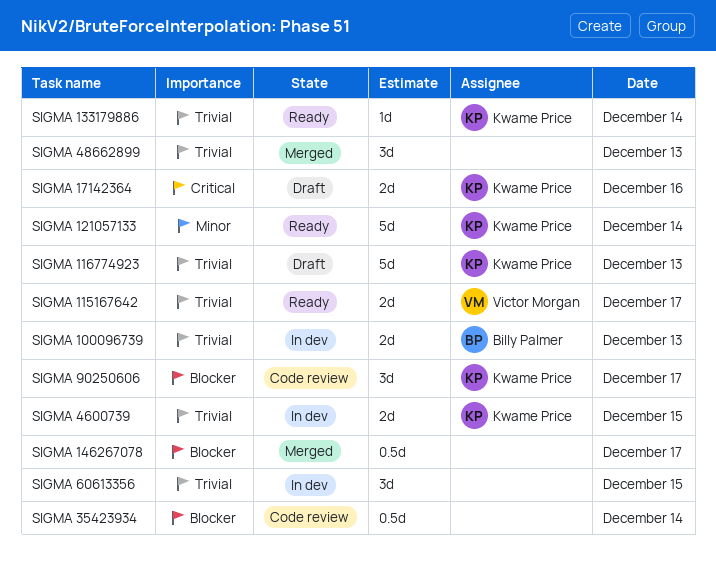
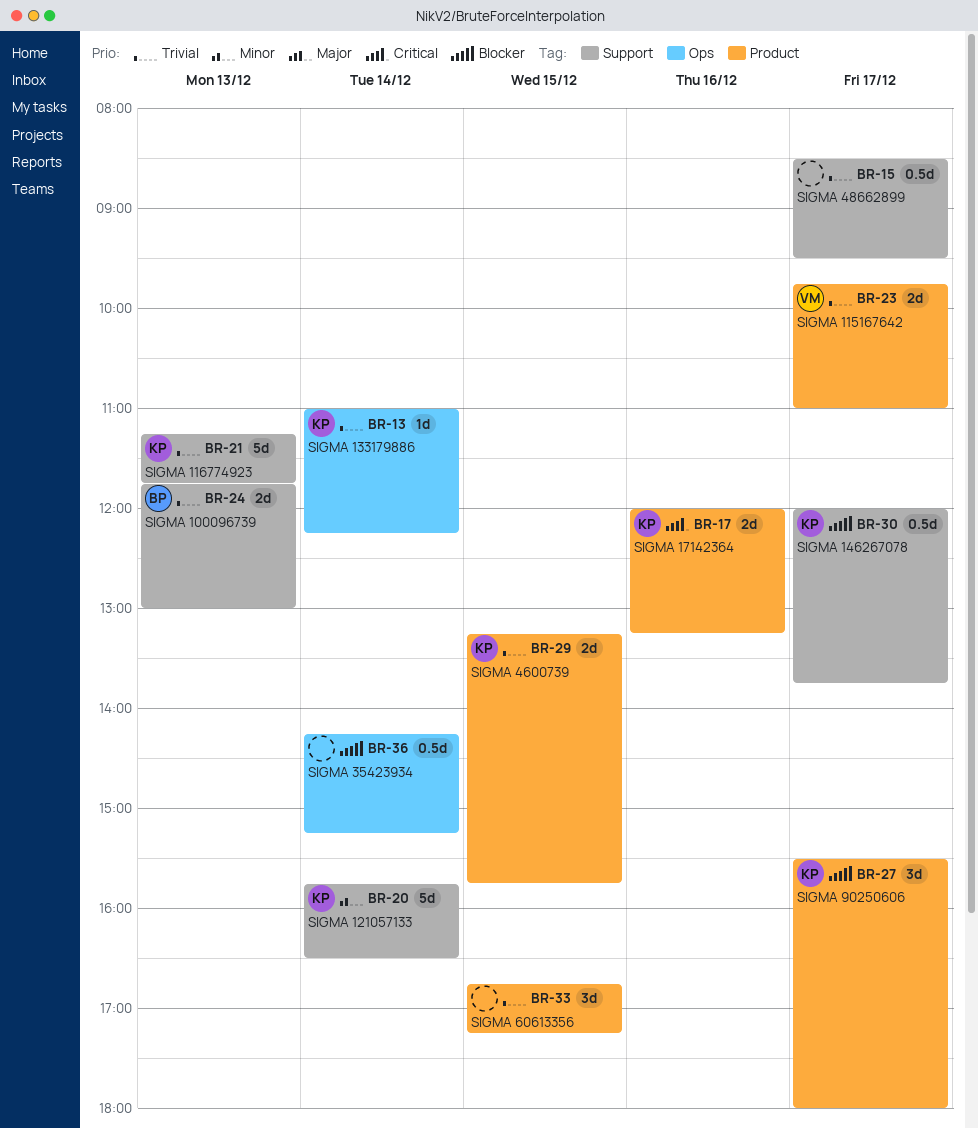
SIGMA 146267078, owner: none -> Kwame Price
SIGMA 48662899, estimate: 3d -> 0.5d
SIGMA 48662899, day: Dec 13 -> Dec 17

